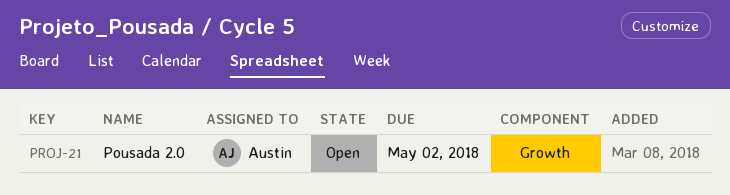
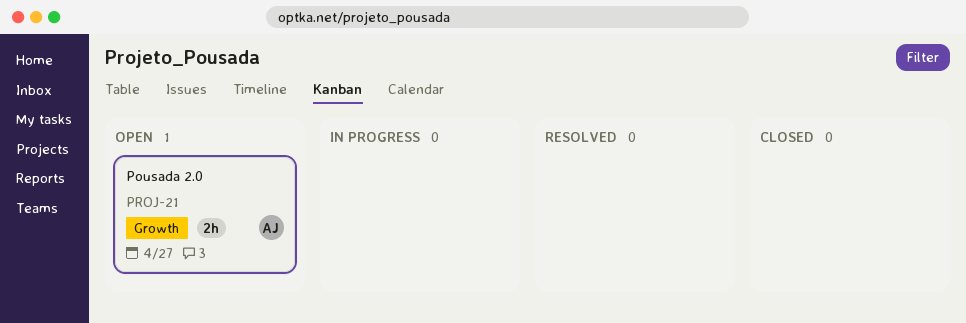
PROJ-21, due: May 2 -> Apr 27

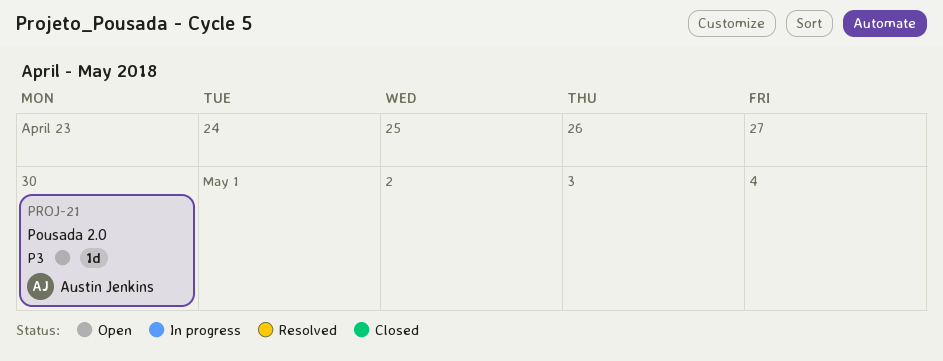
PROJ-21, estimate: 2h -> 1d
PROJ-21, due: Apr 27 -> Apr 30

